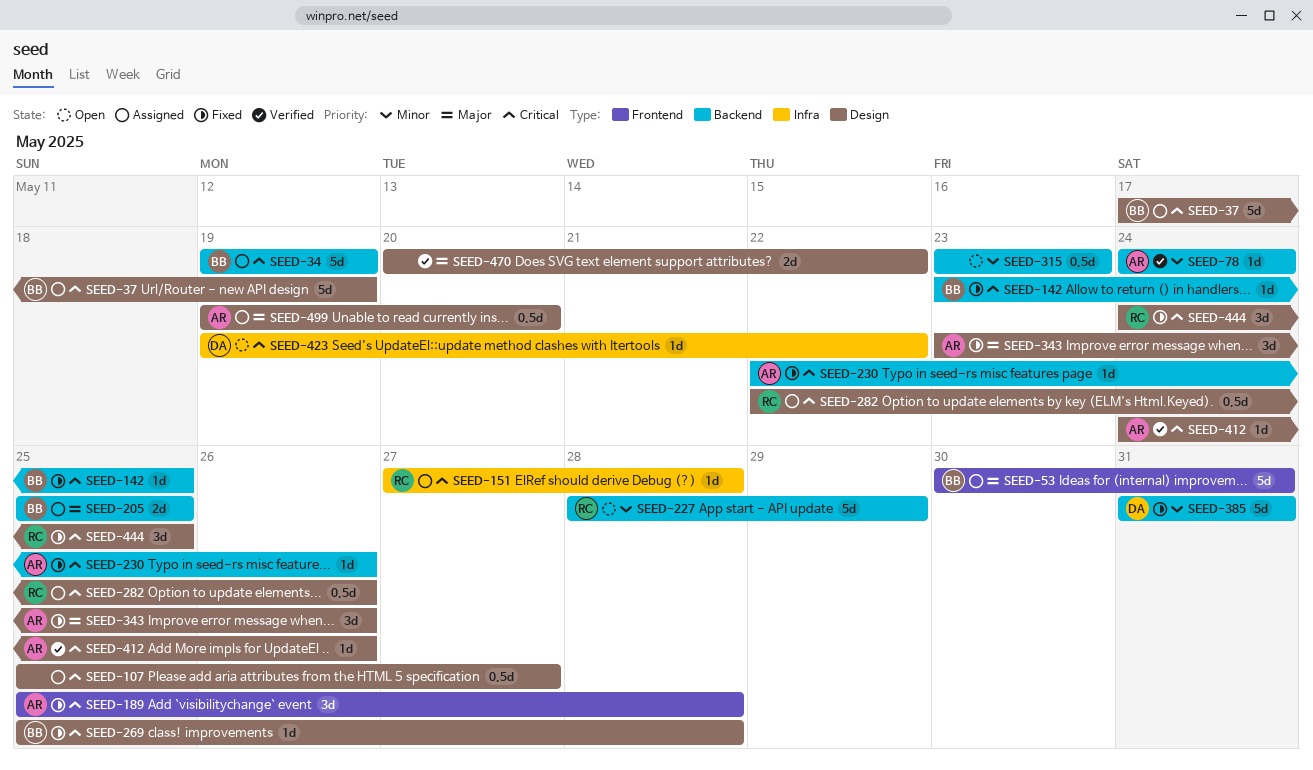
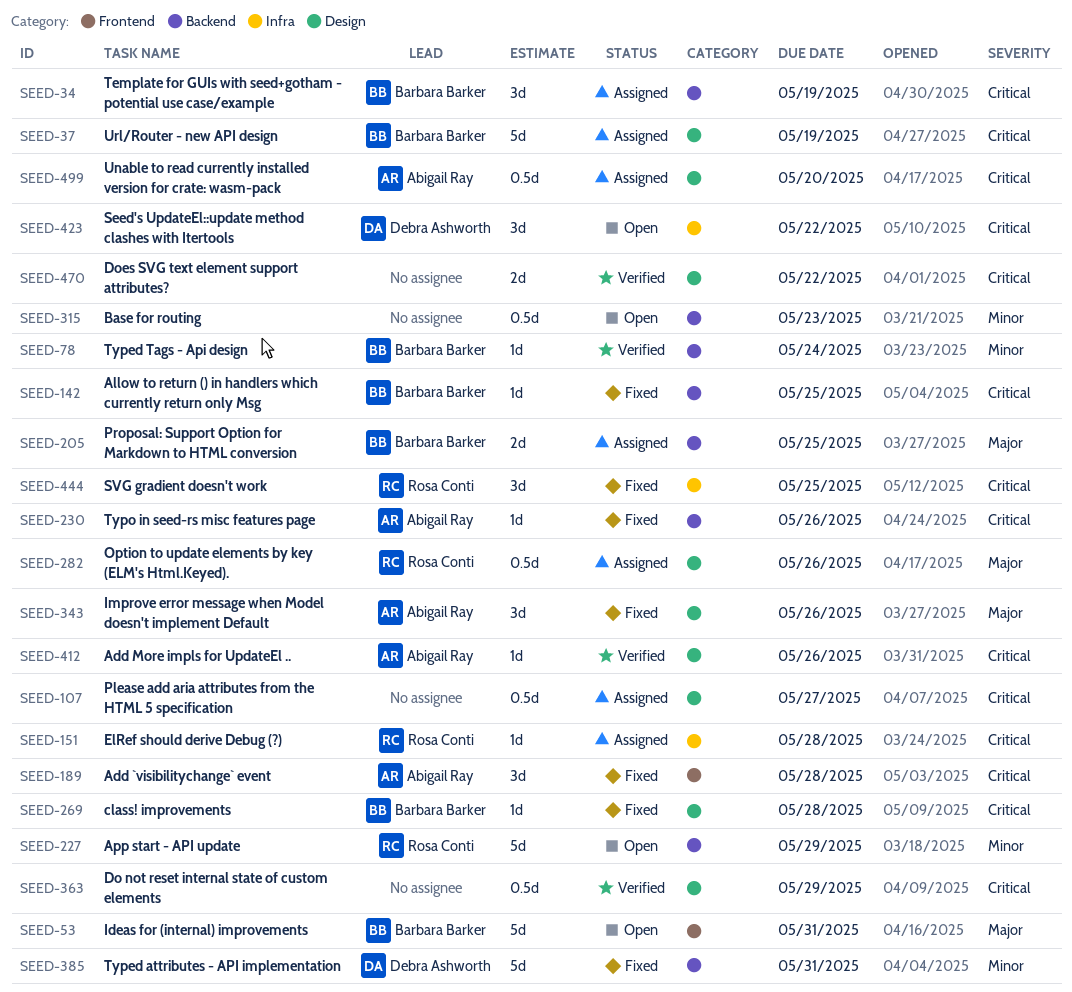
SEED-34, estimate: 5d -> 3d
SEED-53, status: Assigned -> Open
SEED-78, owner: Abigail Ray -> Barbara Barker
SEED-282, priority: Critical -> Major
SEED-363: none -> present
SEED-423, estimate: 1d -> 3d
SEED-444, label: Design -> Infra
SEED-470, priority: Major -> Critical
SEED-499, priority: Major -> Critical

